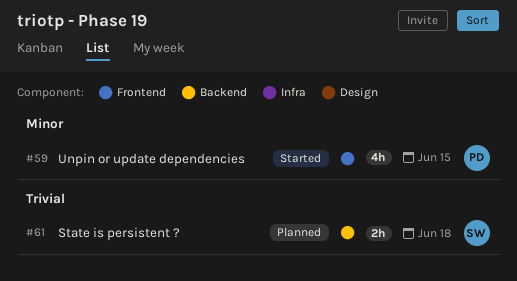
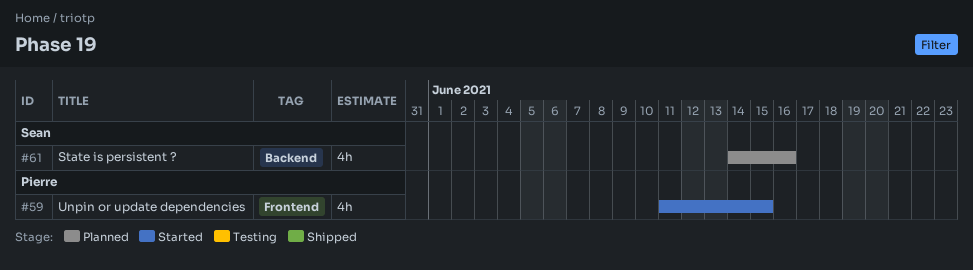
#61, estimate: 2h -> 4h
#61, due: Jun 18 -> Jun 16

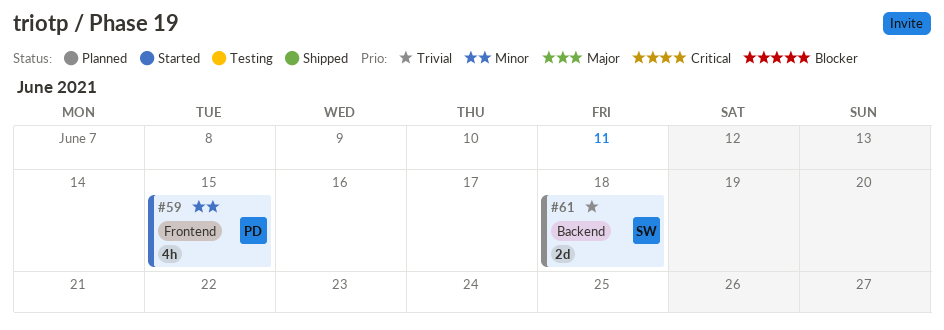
#61, estimate: 4h -> 2d
#61, due: Jun 16 -> Jun 18

